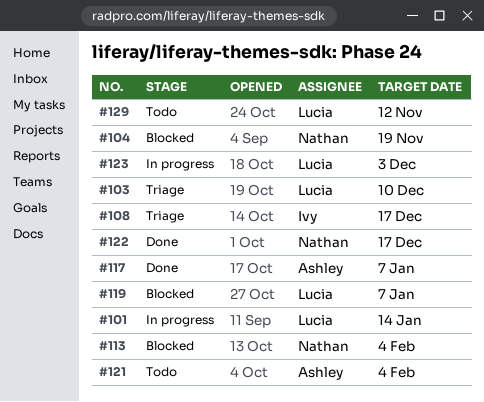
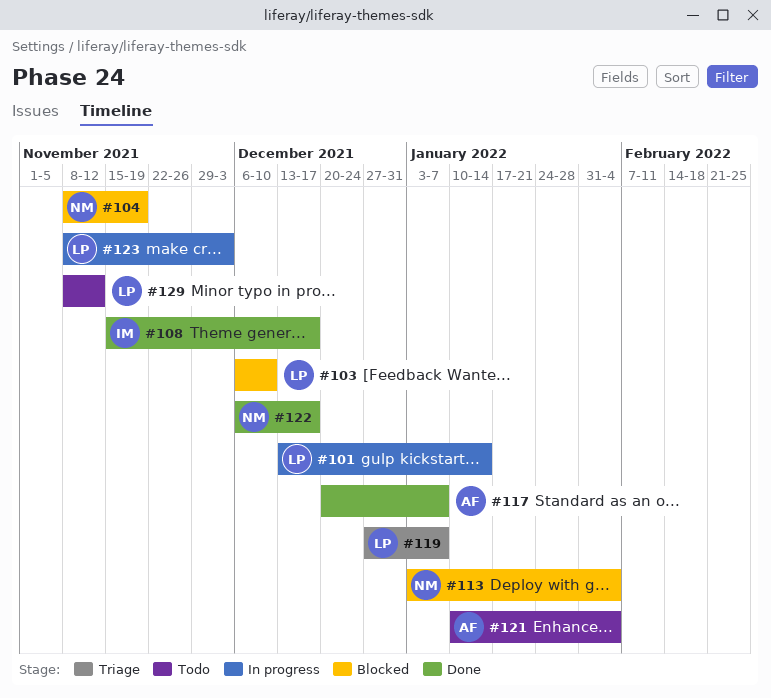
#103, status: Triage -> Blocked
#108, status: Triage -> Done
#119, status: Blocked -> Triage

